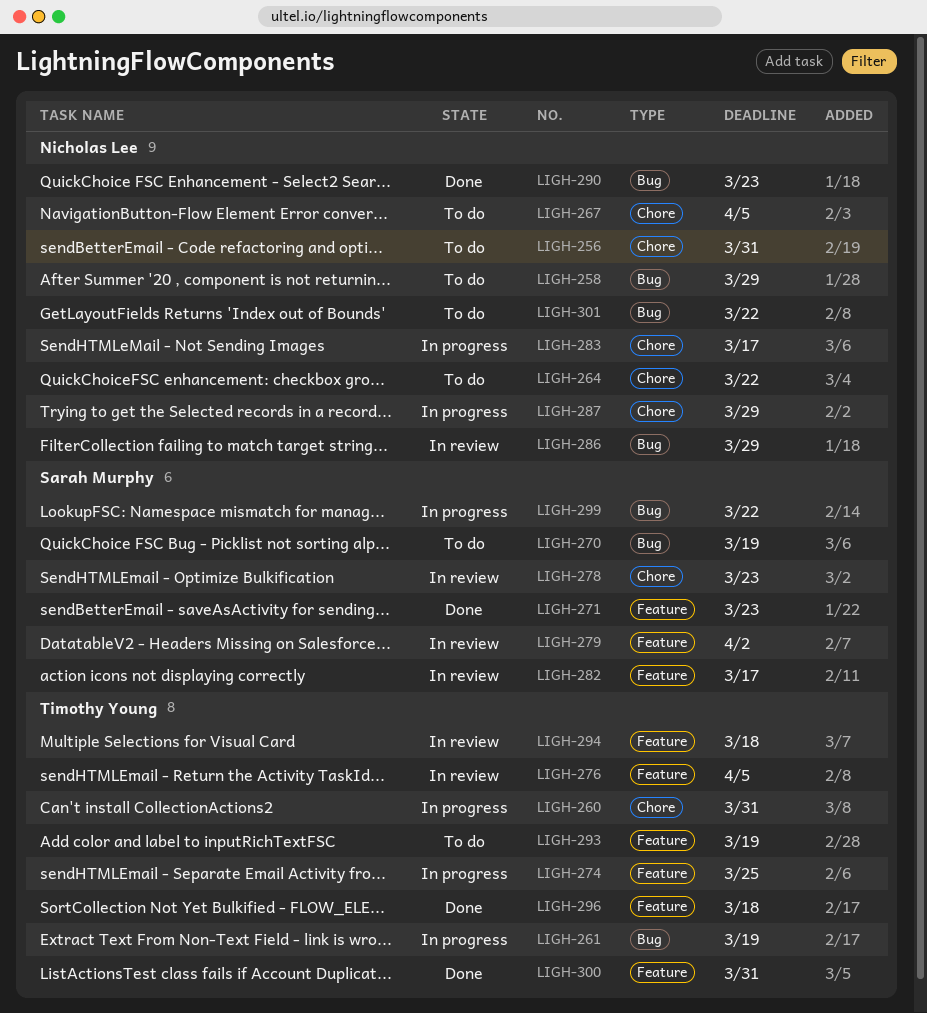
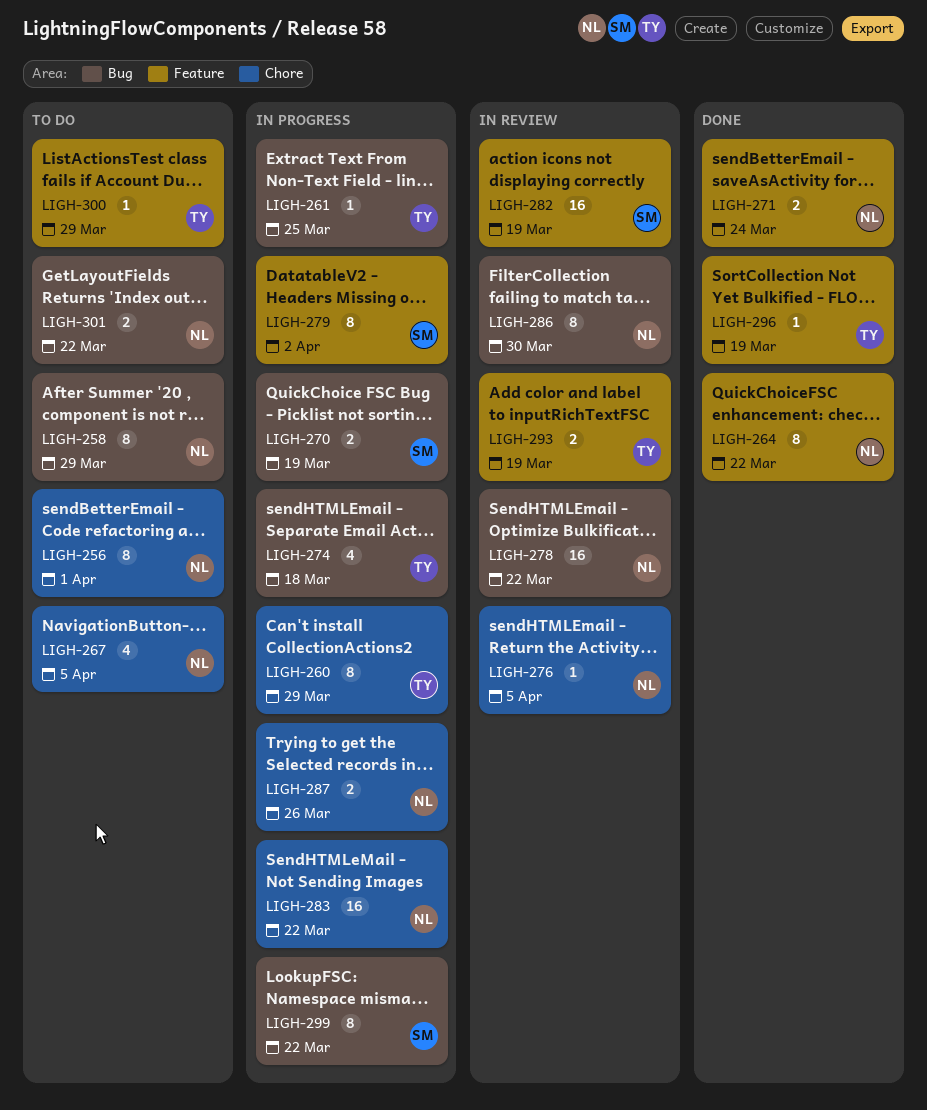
LIGH-256, due: Mar 31 -> Apr 1
LIGH-260, due: Mar 31 -> Mar 29
LIGH-261, due: Mar 19 -> Mar 25
LIGH-264, status: To do -> Done
LIGH-264, label: Chore -> Feature
LIGH-270, status: To do -> In progress
LIGH-271, owner: Sarah Murphy -> Nicholas Lee
LIGH-271, due: Mar 23 -> Mar 24
LIGH-274, label: Feature -> Bug
LIGH-274, due: Mar 25 -> Mar 18
LIGH-276, owner: Timothy Young -> Nicholas Lee
LIGH-276, label: Feature -> Chore
LIGH-278, owner: Sarah Murphy -> Nicholas Lee
LIGH-278, label: Chore -> Bug
LIGH-278, due: Mar 23 -> Mar 22
LIGH-279, status: In review -> In progress
LIGH-282, due: Mar 17 -> Mar 19
LIGH-283, due: Mar 17 -> Mar 22
LIGH-286, due: Mar 29 -> Mar 30
LIGH-287, due: Mar 29 -> Mar 26
LIGH-290: present -> none
LIGH-293, status: To do -> In review
LIGH-294: present -> none
LIGH-296, due: Mar 18 -> Mar 19
LIGH-300, status: Done -> To do
LIGH-300, due: Mar 31 -> Mar 29

